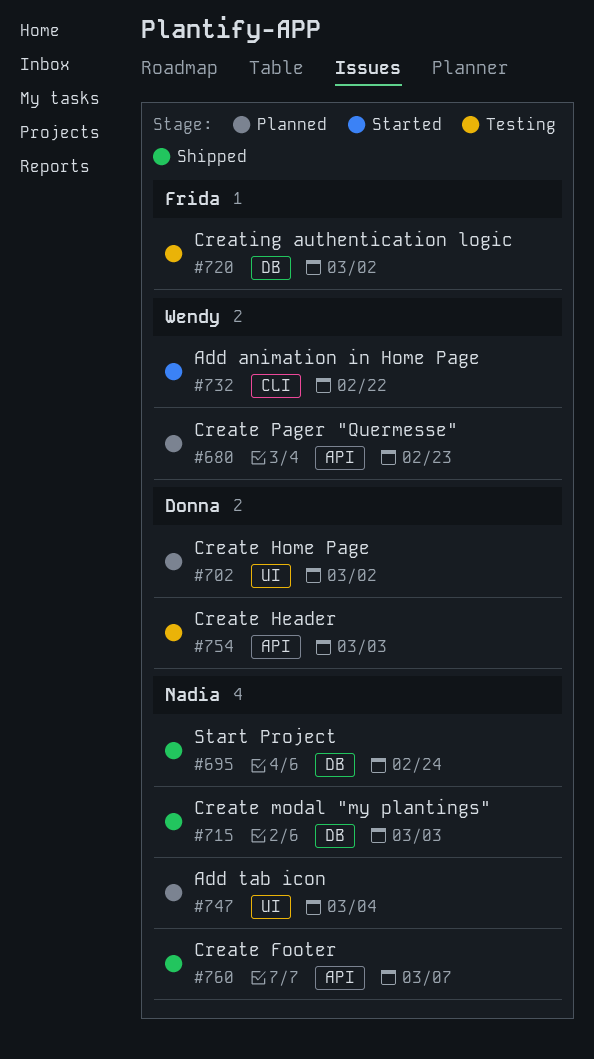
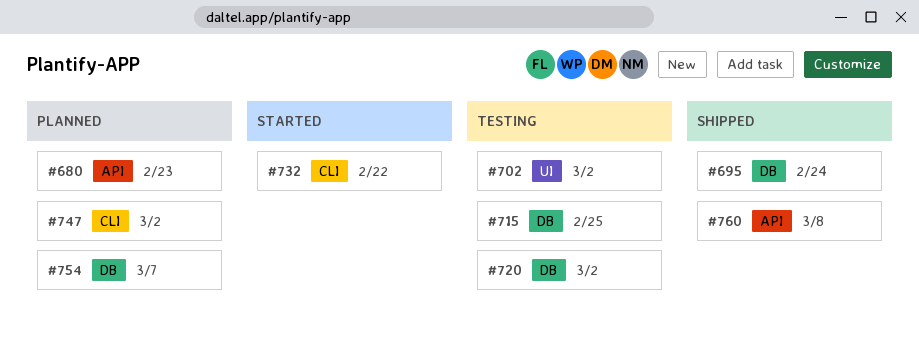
#702, status: Planned -> Testing
#715, status: Shipped -> Testing
#715, due: Mar 3 -> Feb 25
#747, label: UI -> CLI
#747, due: Mar 4 -> Mar 2
#754, status: Testing -> Planned
#754, label: API -> DB
#754, due: Mar 3 -> Mar 7
#760, due: Mar 7 -> Mar 8

